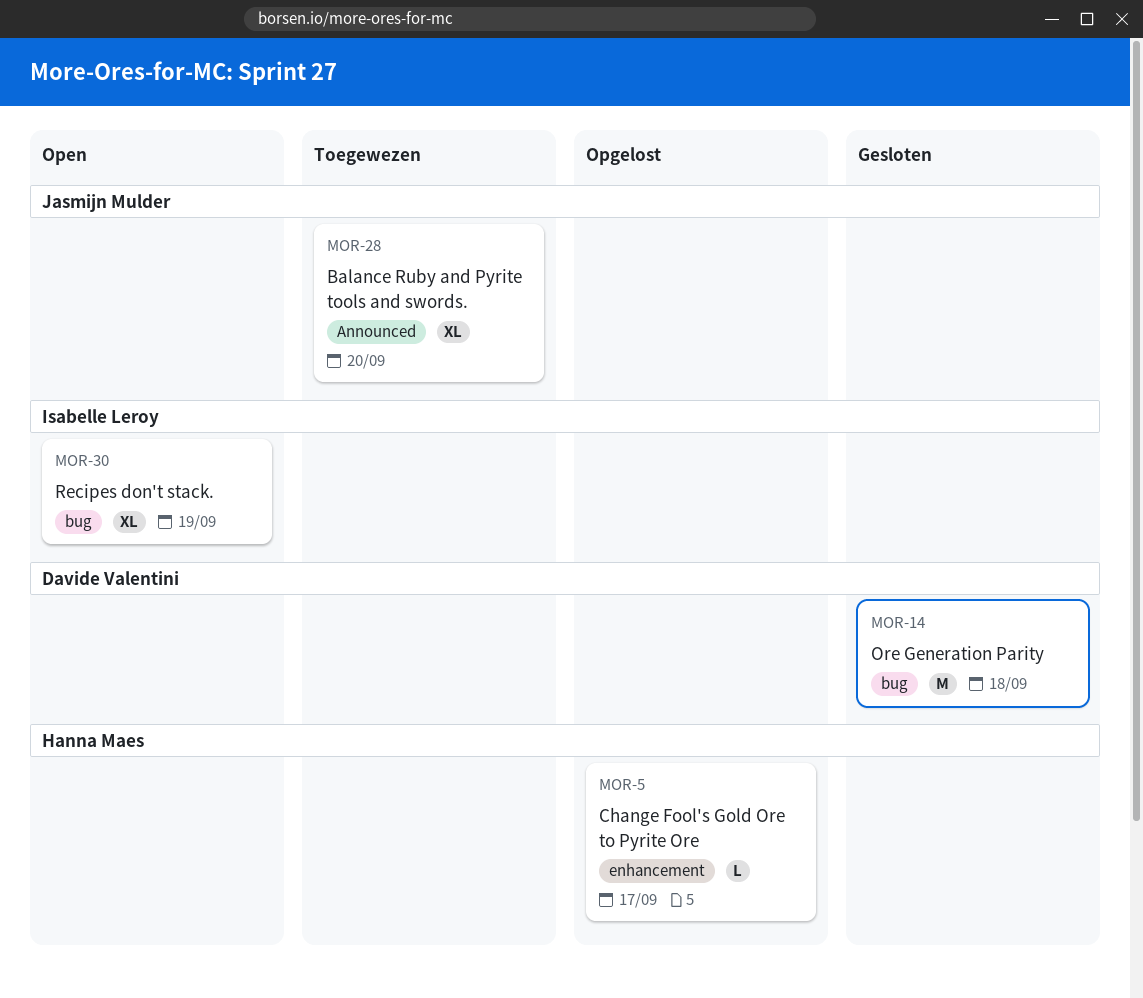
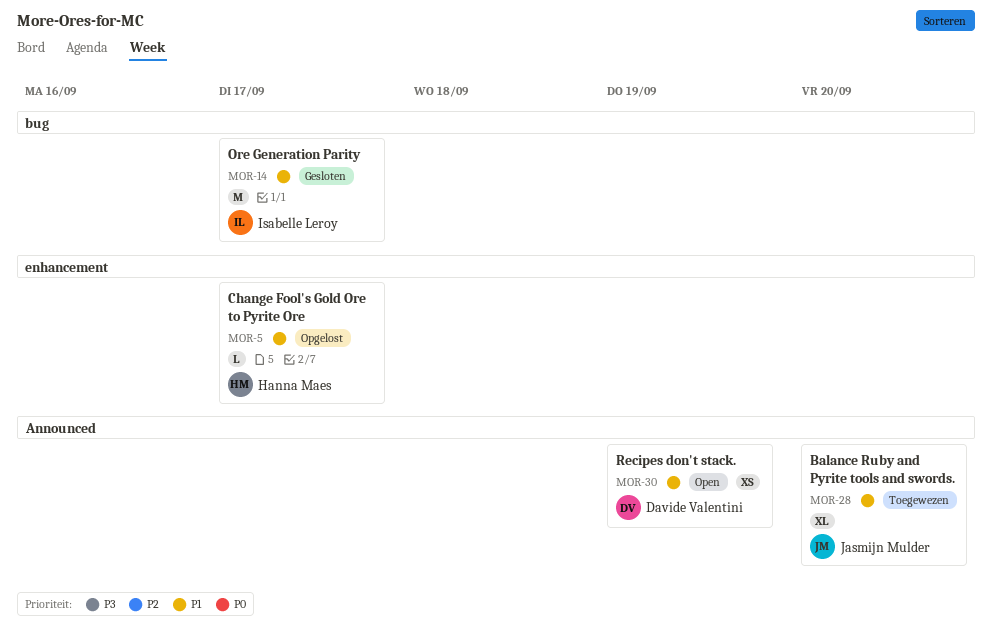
MOR-14, owner: Davide Valentini -> Isabelle Leroy
MOR-14, due: Sep 18 -> Sep 17
MOR-30, owner: Isabelle Leroy -> Davide Valentini
MOR-30, label: bug -> Announced
MOR-30, estimate: XL -> XS

